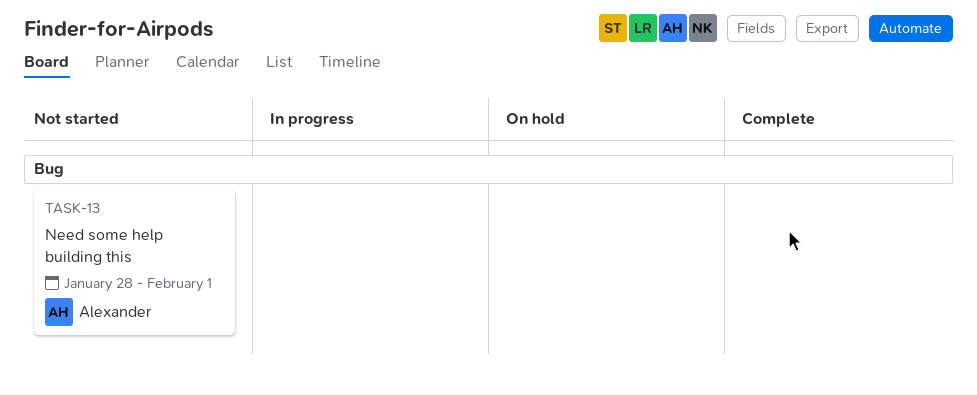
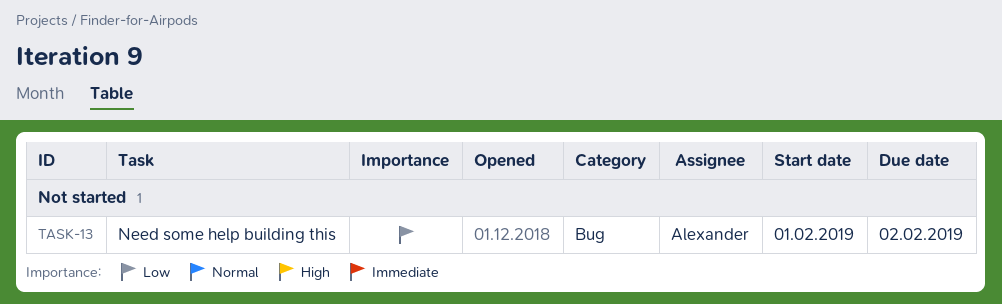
TASK-13, start: Jan 28 -> Feb 1
TASK-13, due: Feb 1 -> Feb 2

